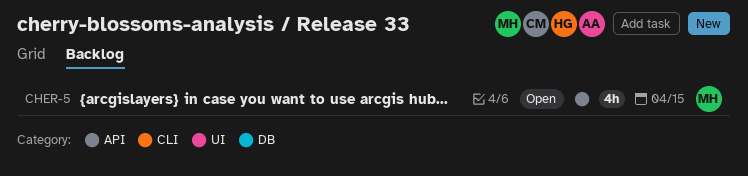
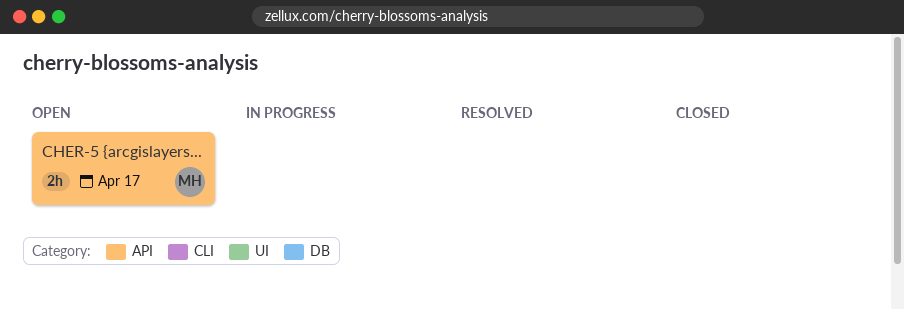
CHER-5, estimate: 4h -> 2h
CHER-5, due: Apr 15 -> Apr 17

